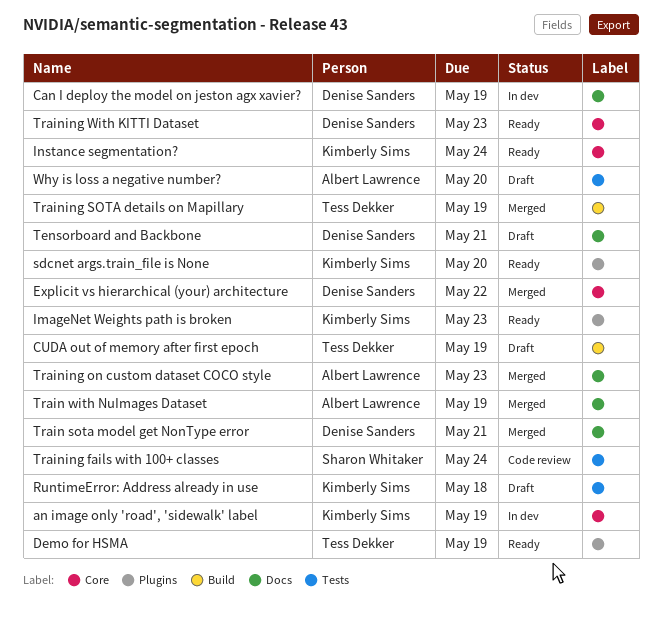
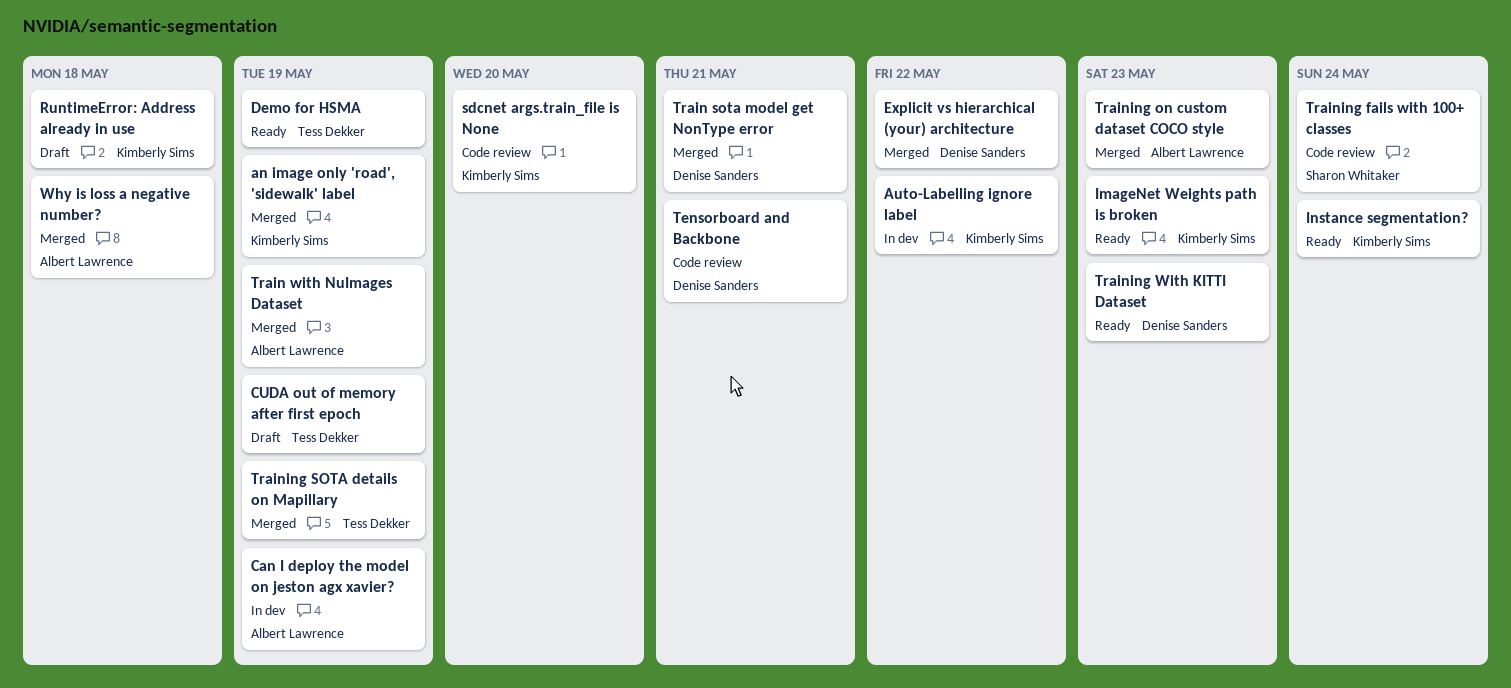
an image only 'road', 'sidewalk' label, status: In dev -> Merged
Auto-Labelling ignore label: none -> present
Can I deploy the model on jeston agx xavier?, owner: Denise Sanders -> Albert Lawrence
sdcnet args.train_file is None, status: Ready -> Code review
Tensorboard and Backbone, status: Draft -> Code review
Why is loss a negative number?, status: Draft -> Merged
Why is loss a negative number?, due: May 20 -> May 18

